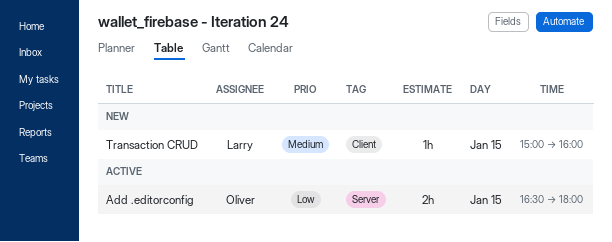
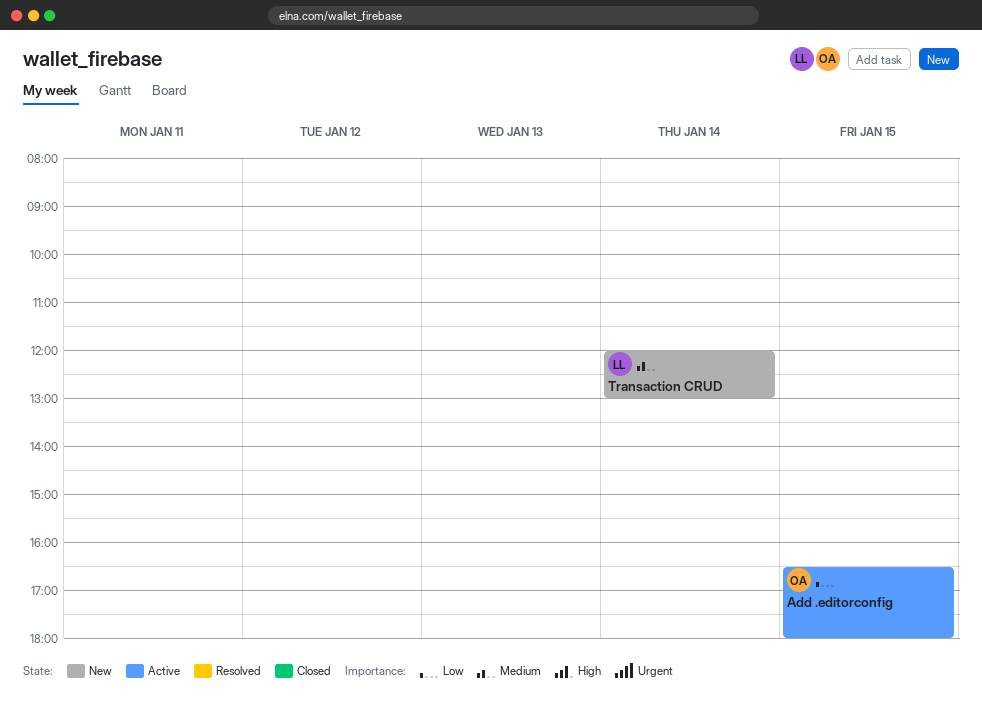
Transaction CRUD, day: Jan 15 -> Jan 14
Transaction CRUD, begins: 15:00 -> 12:00
Transaction CRUD, ends: 16:00 -> 13:00

